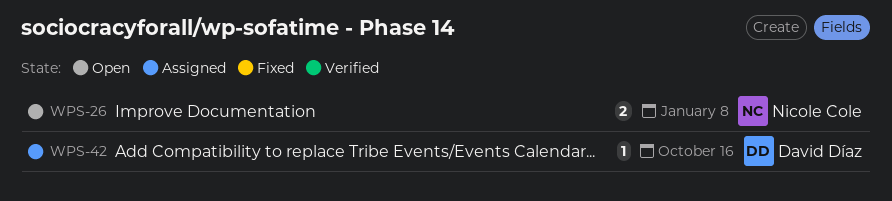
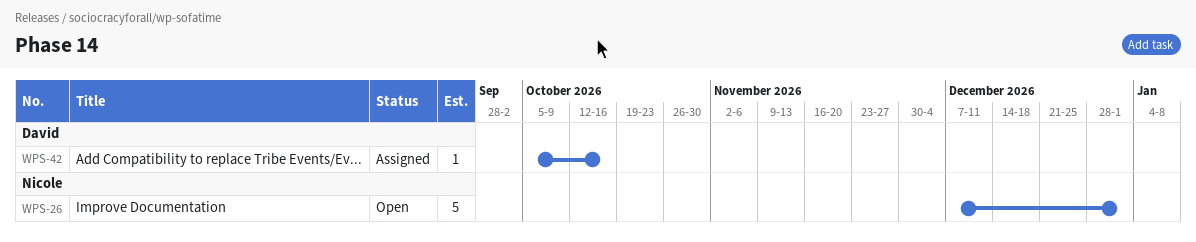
WPS-26, estimate: 2 -> 5
WPS-26, due: Jan 8 -> Jan 1

